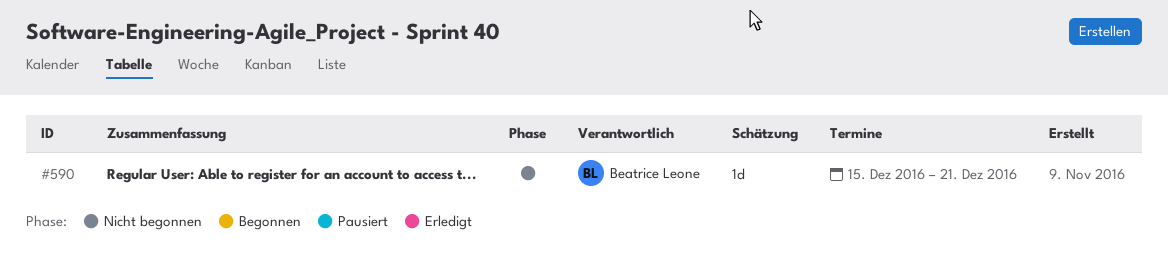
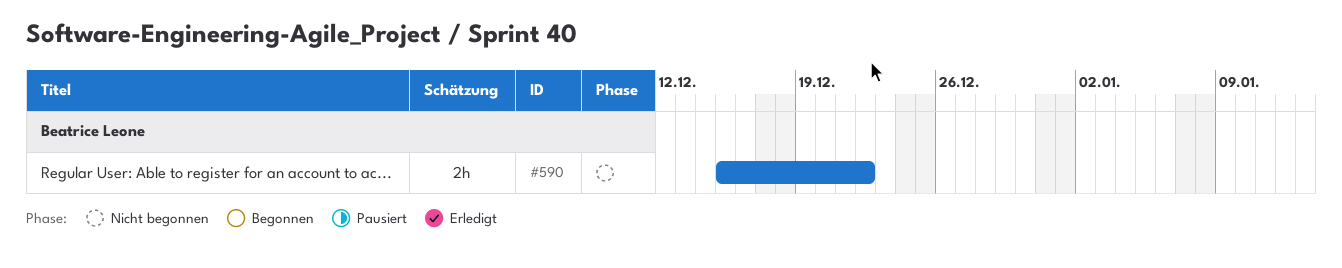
#590, estimate: 1d -> 2h
#590, due: Dec 21 -> Dec 22

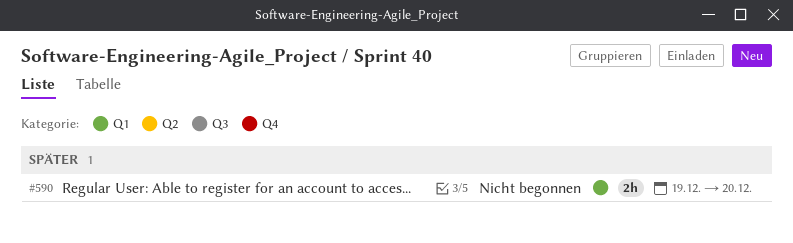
#590, start: Dec 15 -> Dec 19
#590, due: Dec 22 -> Dec 20

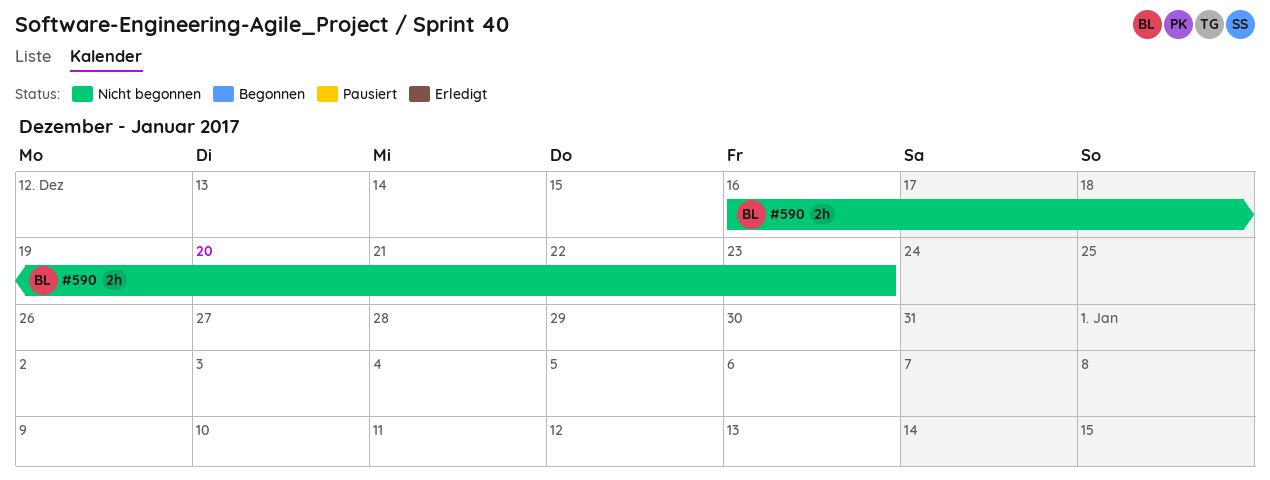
#590, start: Dec 19 -> Dec 16
#590, due: Dec 20 -> Dec 23

